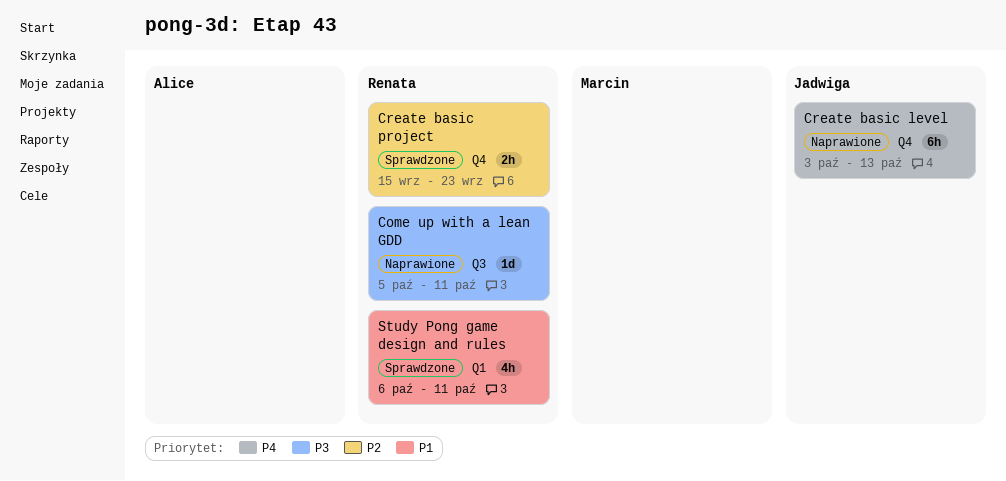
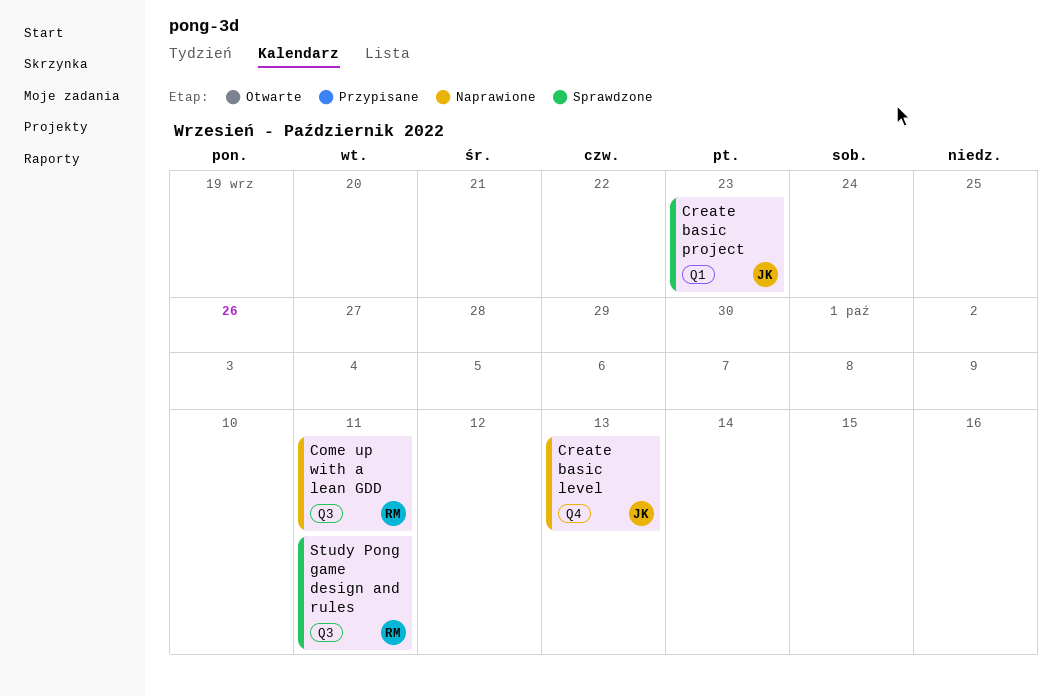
Create basic project, owner: Renata -> Jadwiga
Create basic project, label: Q4 -> Q1
Study Pong game design and rules, label: Q1 -> Q3

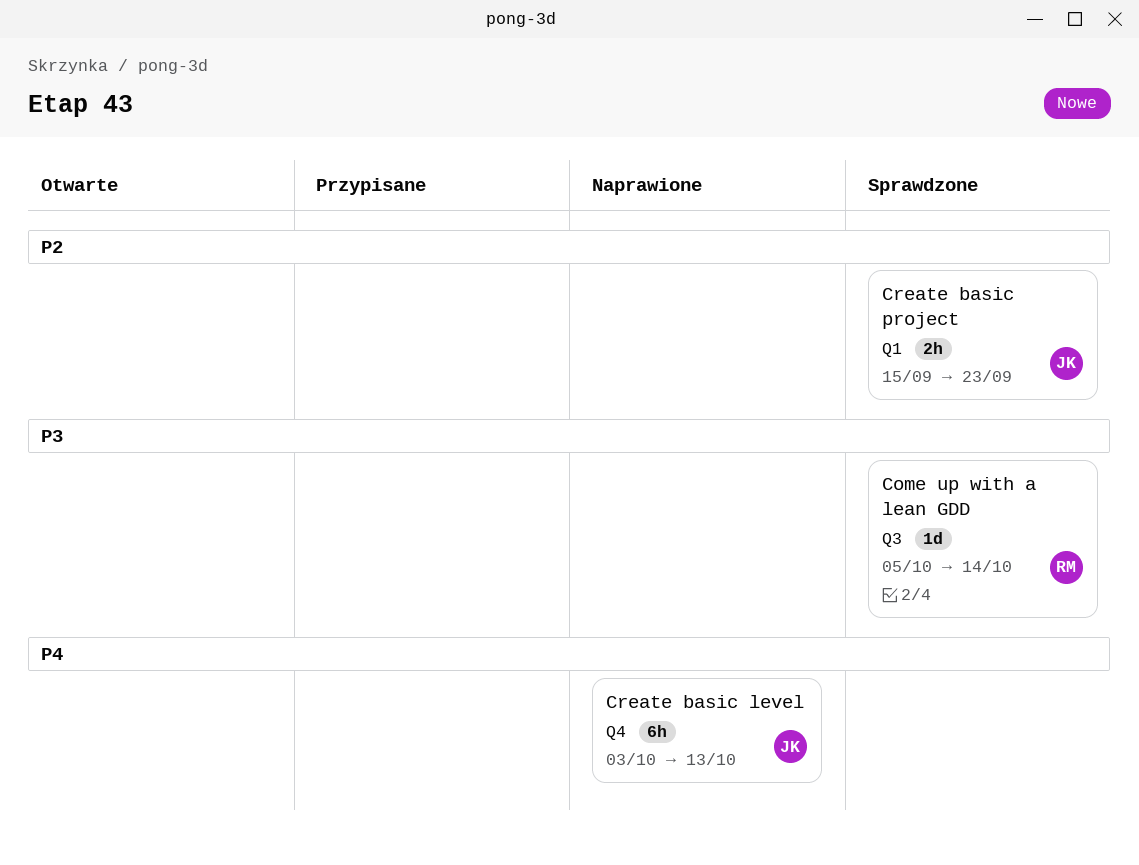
Come up with a lean GDD, status: Naprawione -> Sprawdzone
Come up with a lean GDD, due: Oct 11 -> Oct 14
Study Pong game design and rules: present -> none

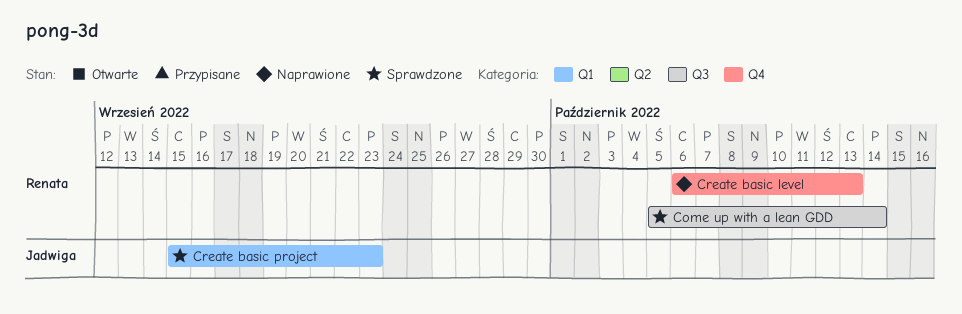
Create basic level, owner: Jadwiga -> Renata
Create basic level, start: Oct 3 -> Oct 6

